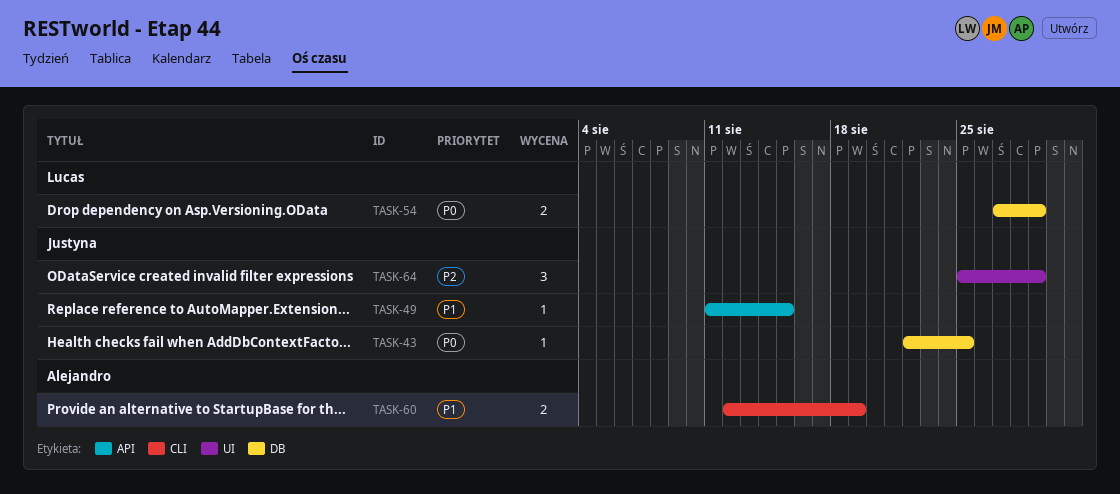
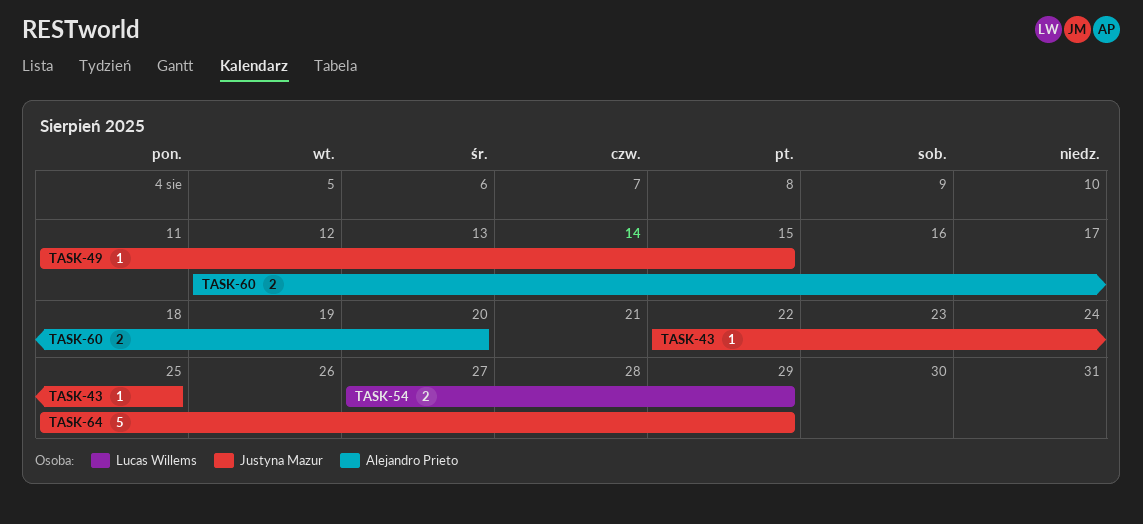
TASK-60, due: Aug 19 -> Aug 20
TASK-64, estimate: 3 -> 5

